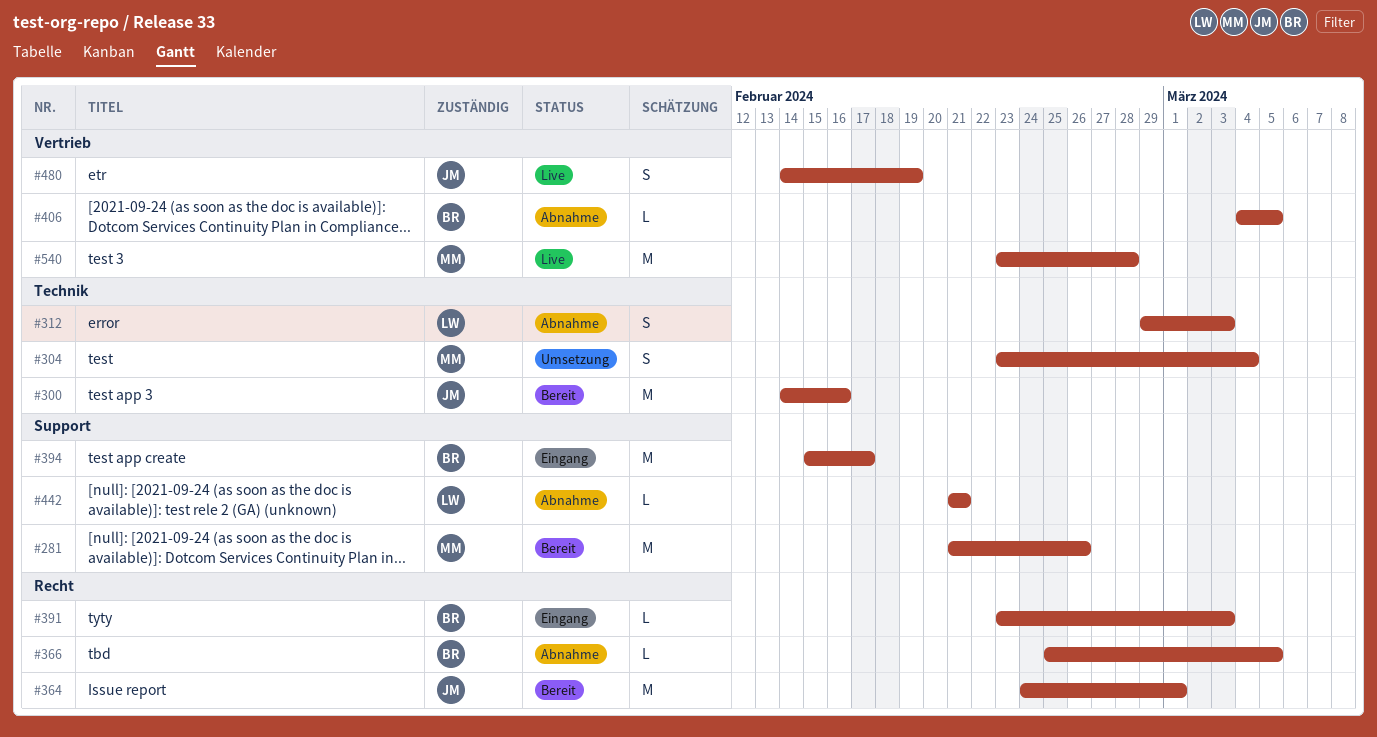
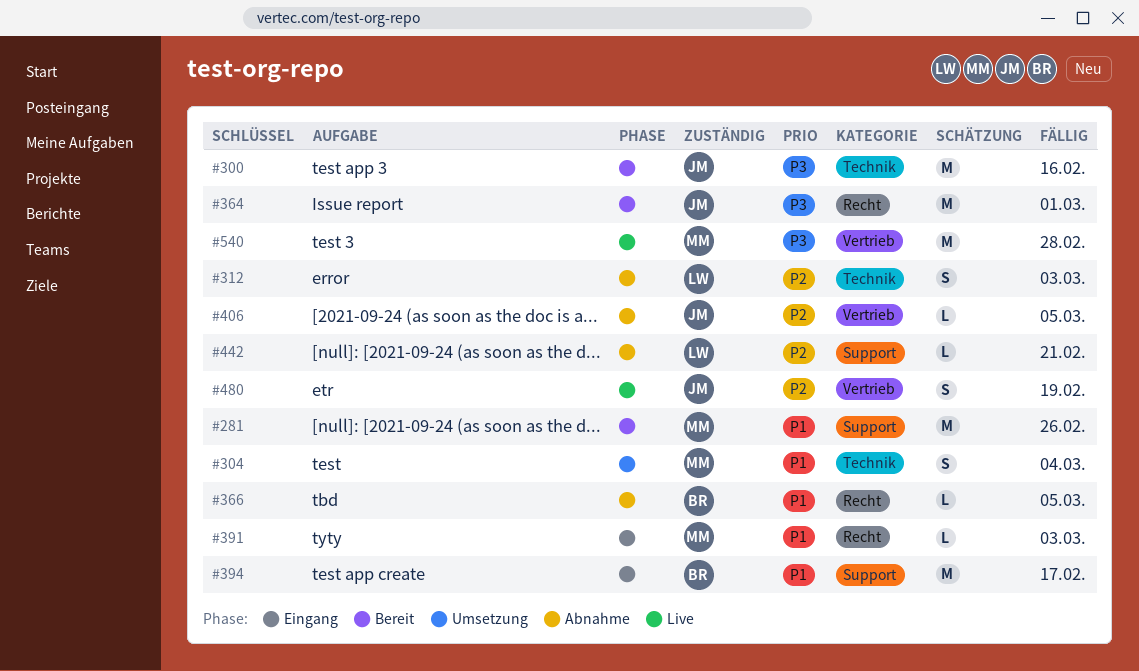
#391, owner: BR -> MM
#406, owner: BR -> JM

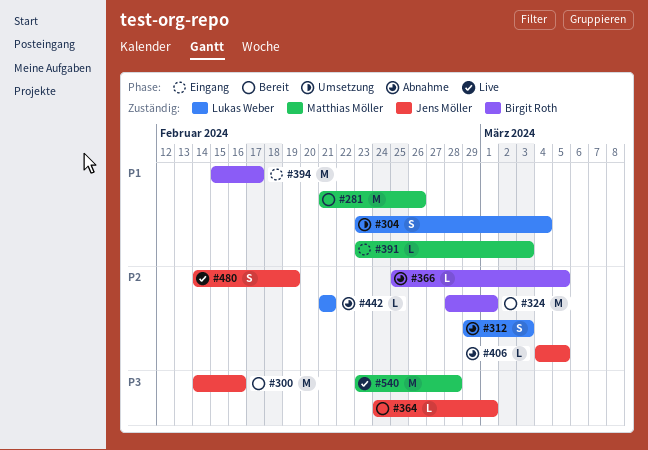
#304, owner: Matthias Möller -> Lukas Weber
#324: none -> present
#364, estimate: M -> L
#366, priority: P1 -> P2

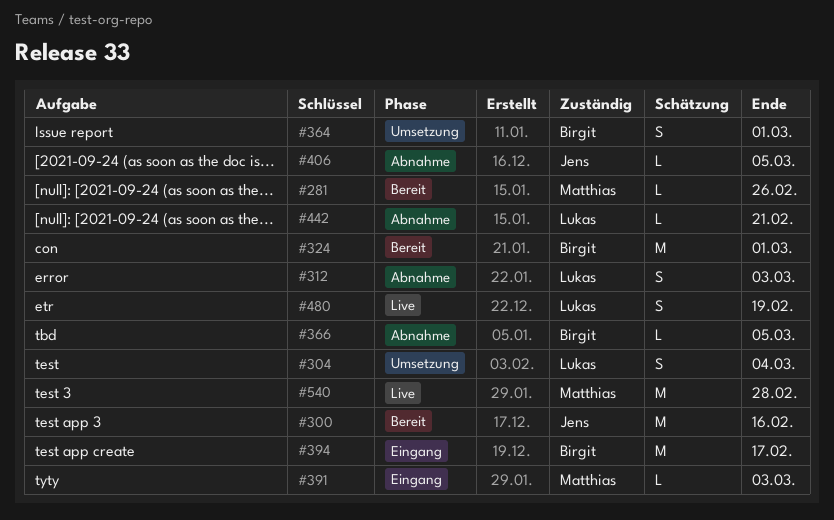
#281, estimate: M -> L
#364, status: Bereit -> Umsetzung
#364, owner: Jens Möller -> Birgit Roth
#364, estimate: L -> S
#480, owner: Jens Möller -> Lukas Weber

